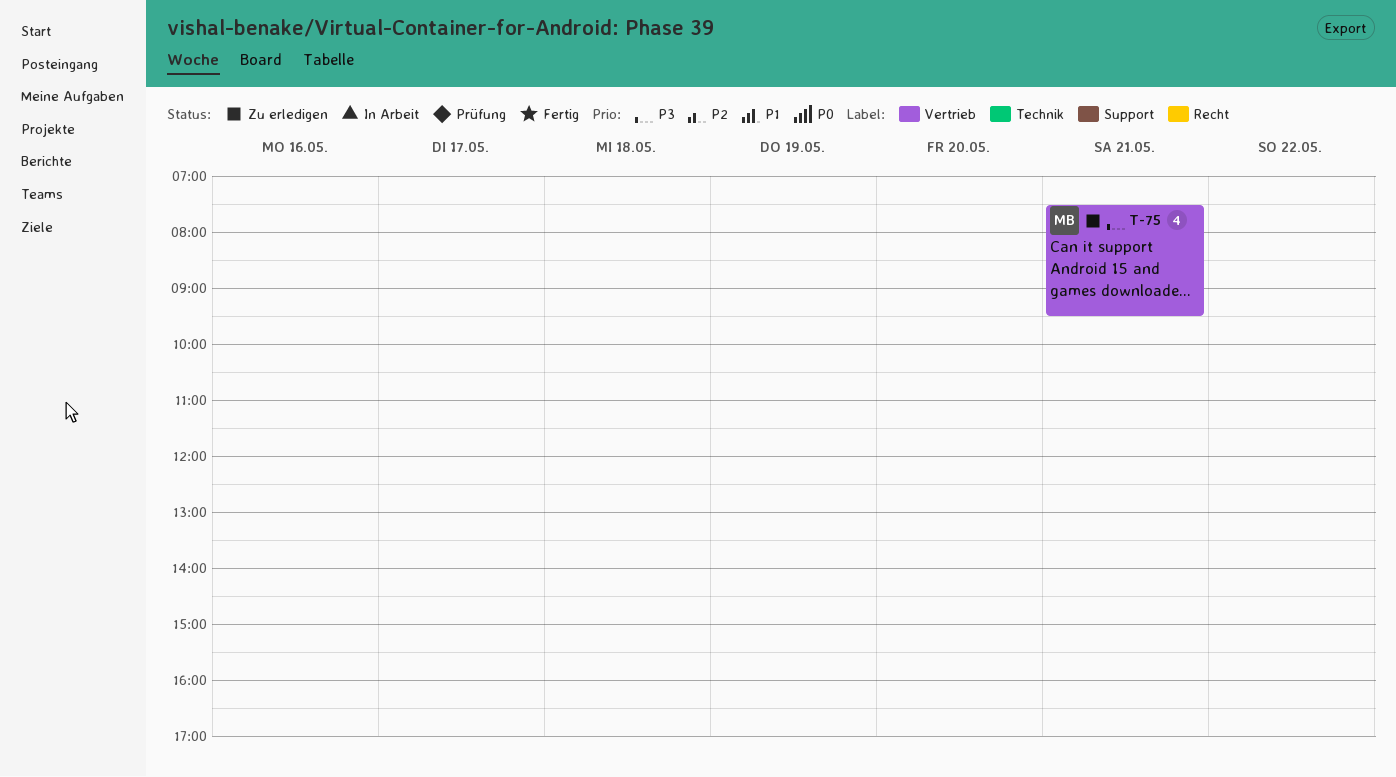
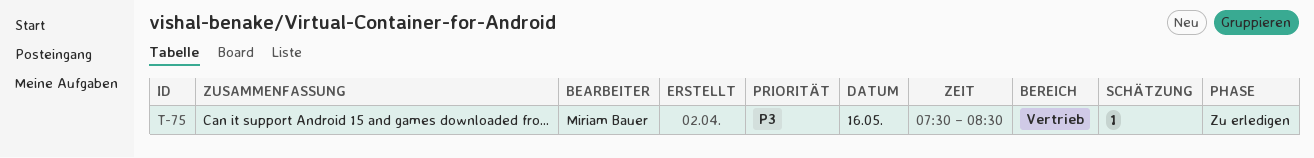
T-75, estimate: 4 -> 1
T-75, day: May 21 -> May 16
T-75, ends: 09:30 -> 08:30

